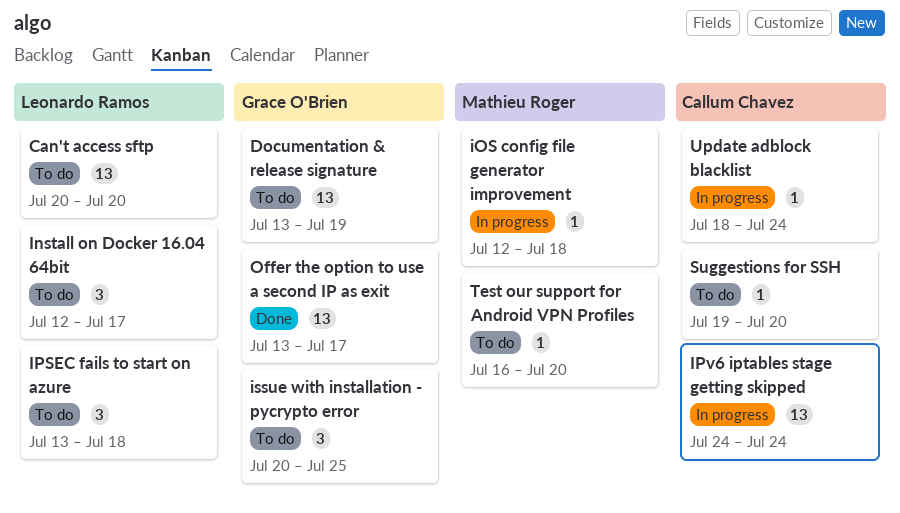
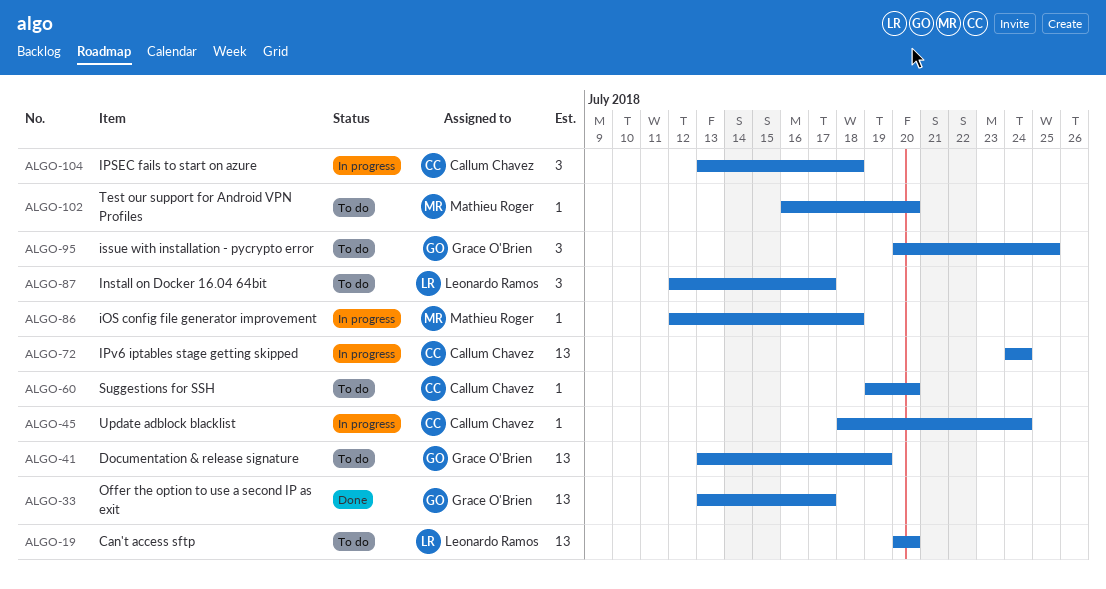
IPSEC fails to start on azure, status: To do -> In progress
IPSEC fails to start on azure, owner: Leonardo Ramos -> Callum Chavez

